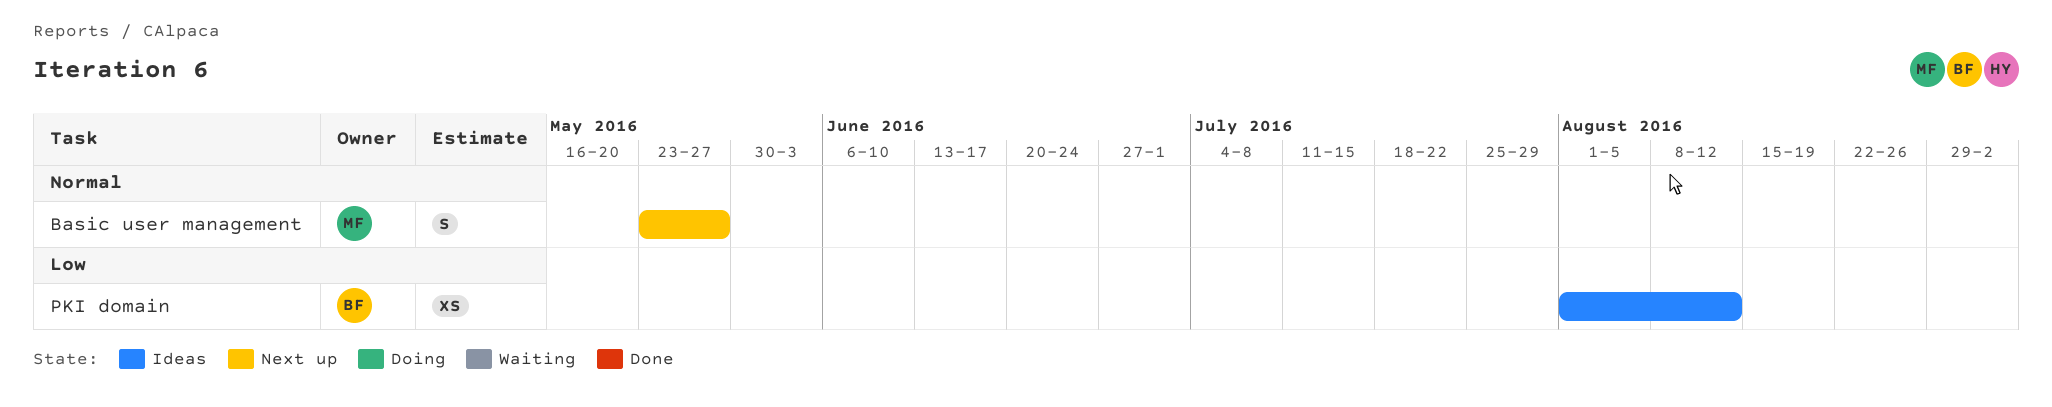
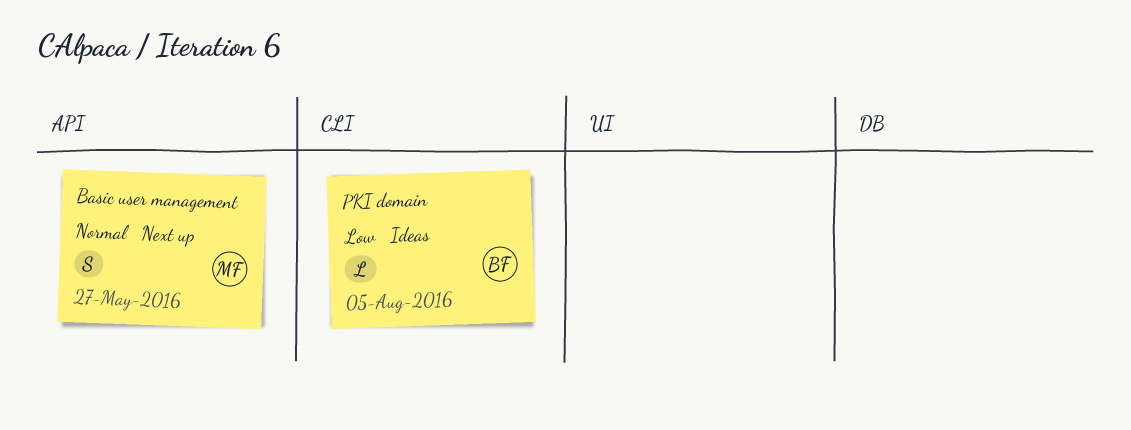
PKI domain, estimate: XS -> L
PKI domain, due: Aug 12 -> Aug 5

